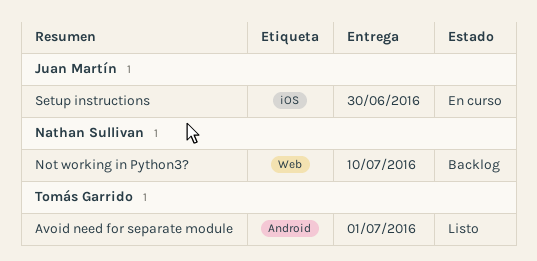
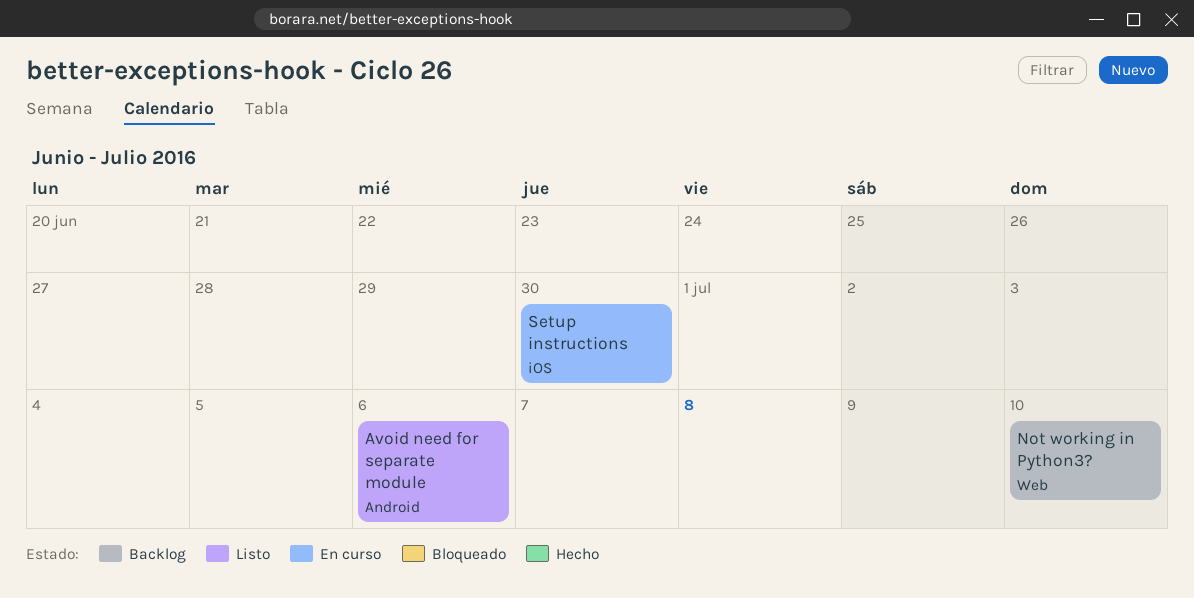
Avoid need for separate module, due: Jul 1 -> Jul 6

